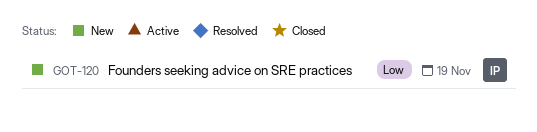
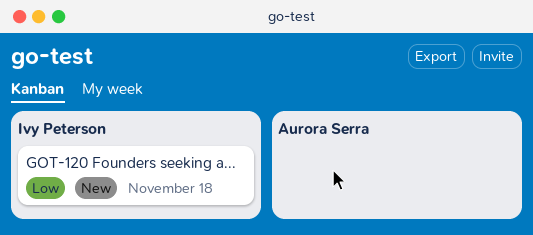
GOT-120, due: Nov 19 -> Nov 18

